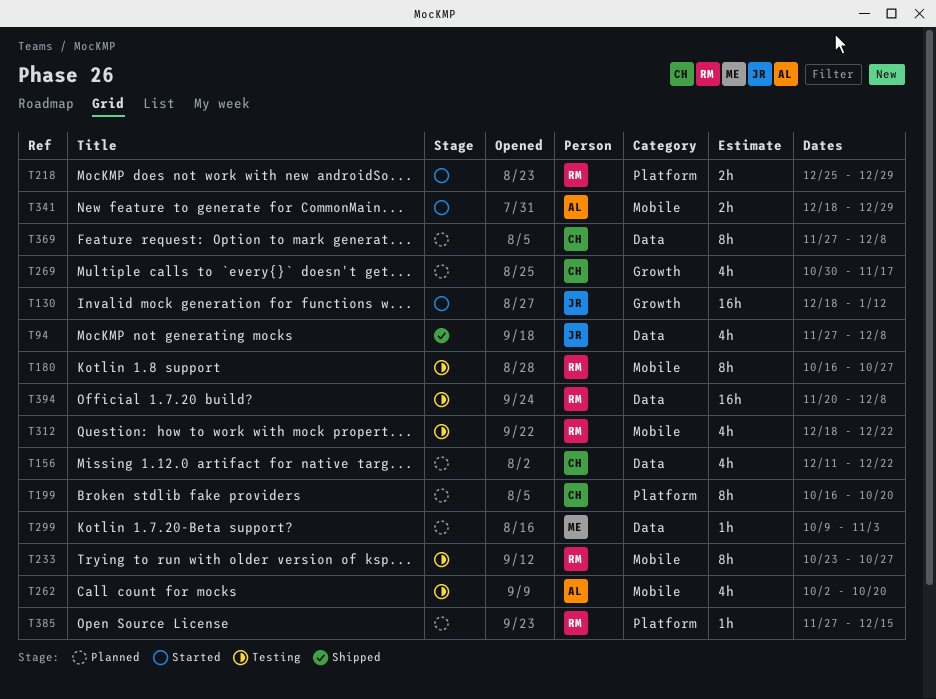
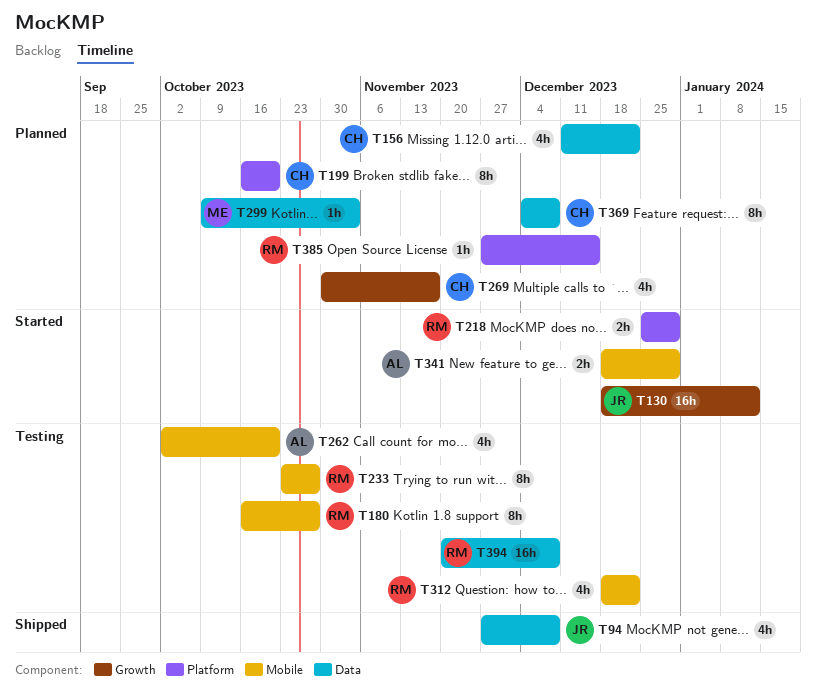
T369, start: Nov 27 -> Dec 4

